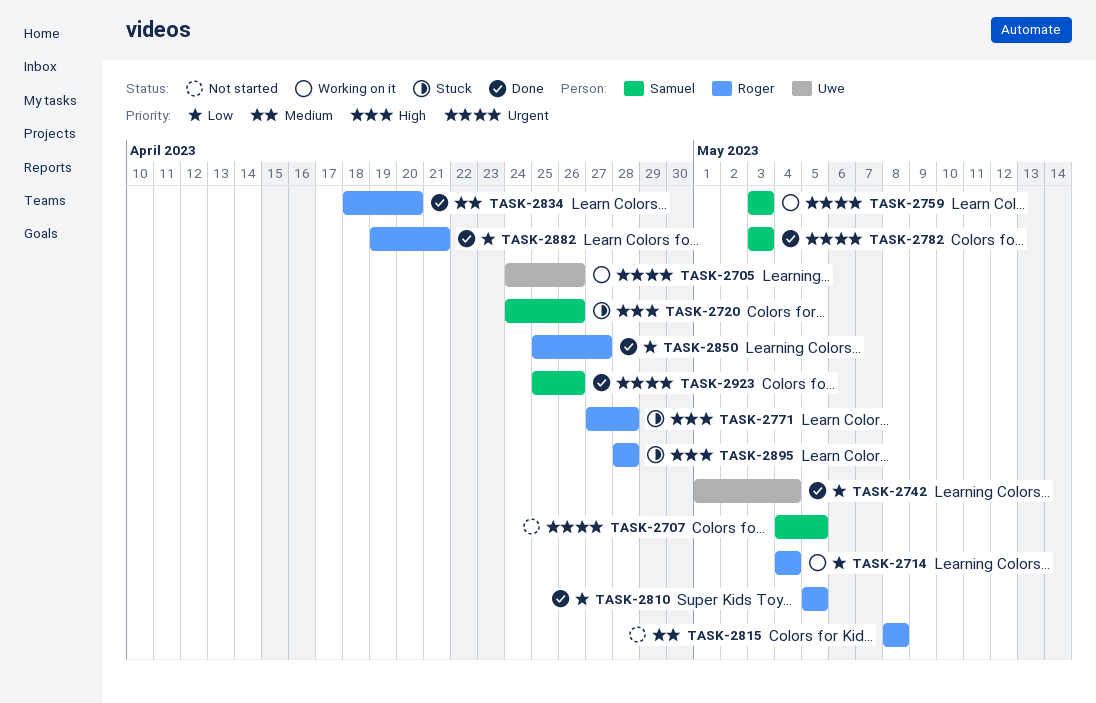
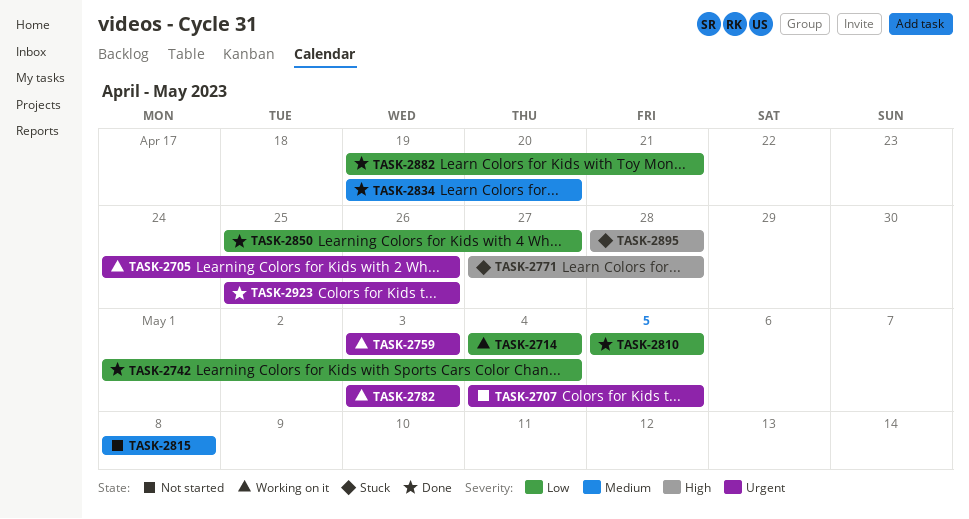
TASK-2720: present -> none
TASK-2782, status: Done -> Working on it
TASK-2834, start: Apr 18 -> Apr 19

